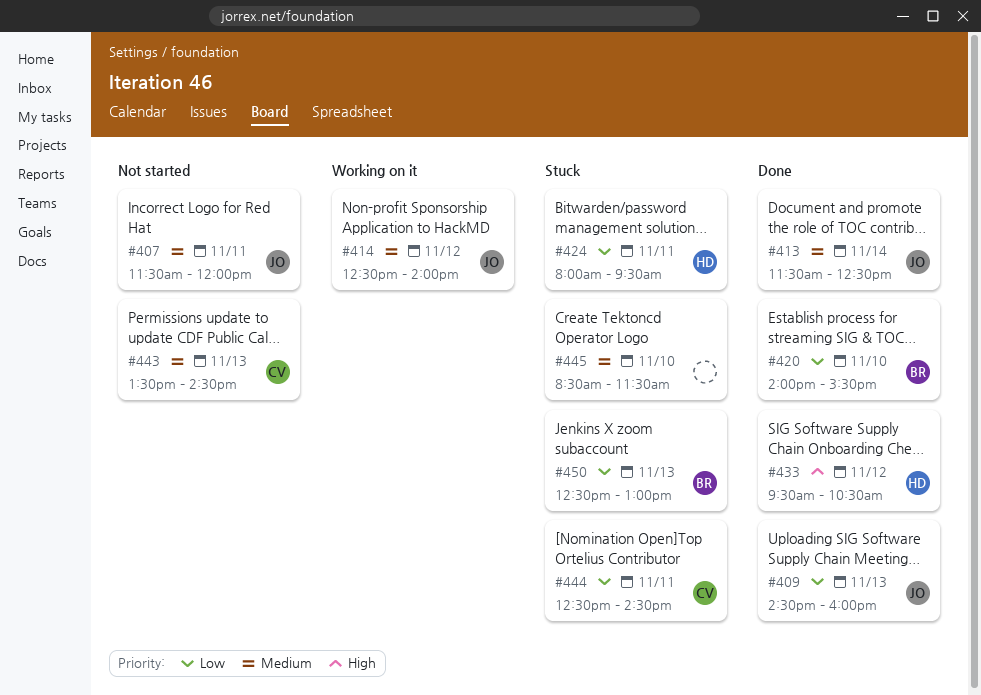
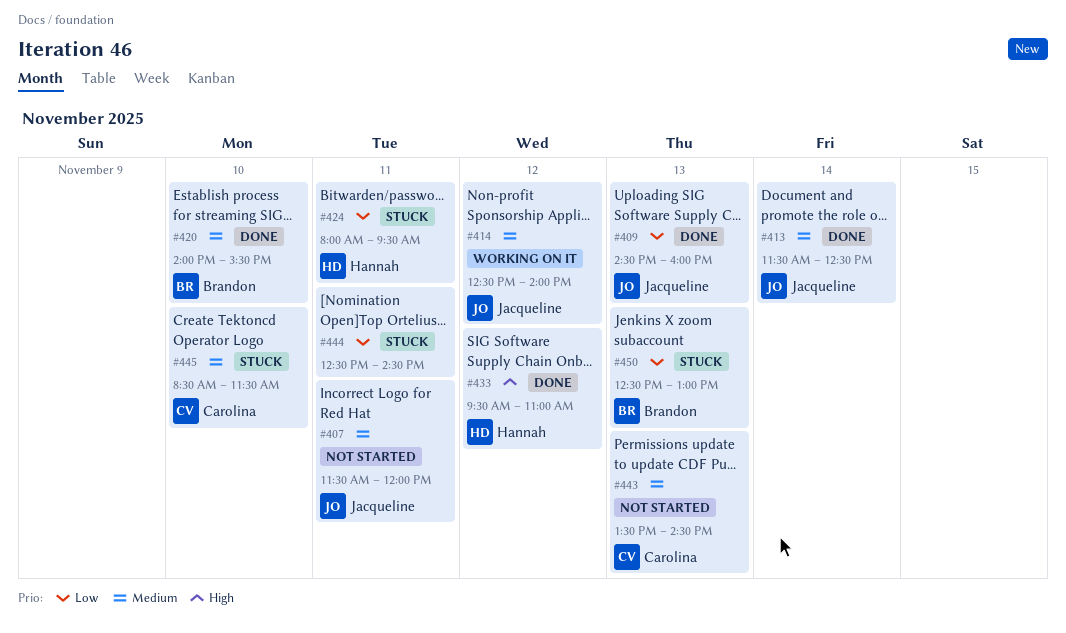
#420, priority: Low -> Medium
#433, ends: 10:30 -> 11:00
#444, owner: Carolina -> none
#445, owner: none -> Carolina

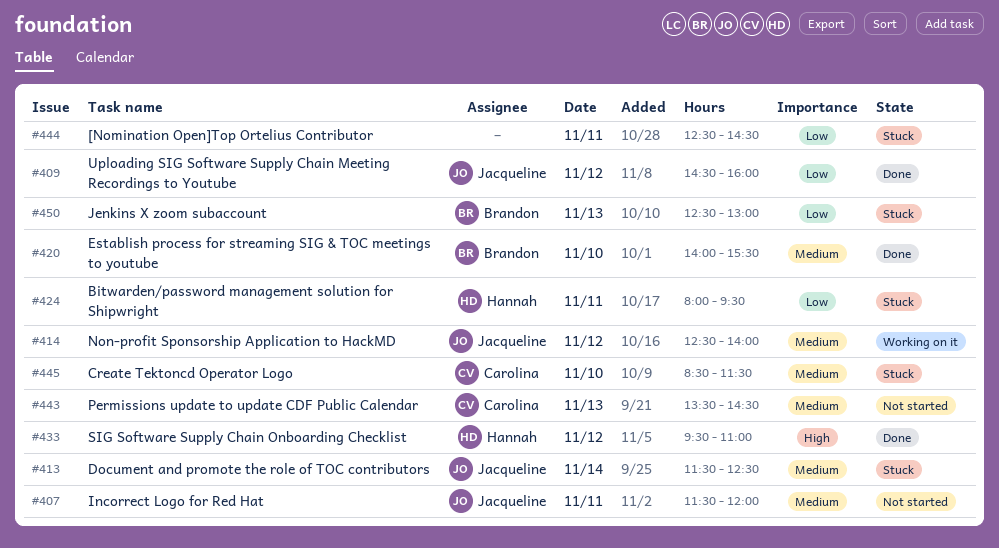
#409, day: Nov 13 -> Nov 12
#413, status: Done -> Stuck

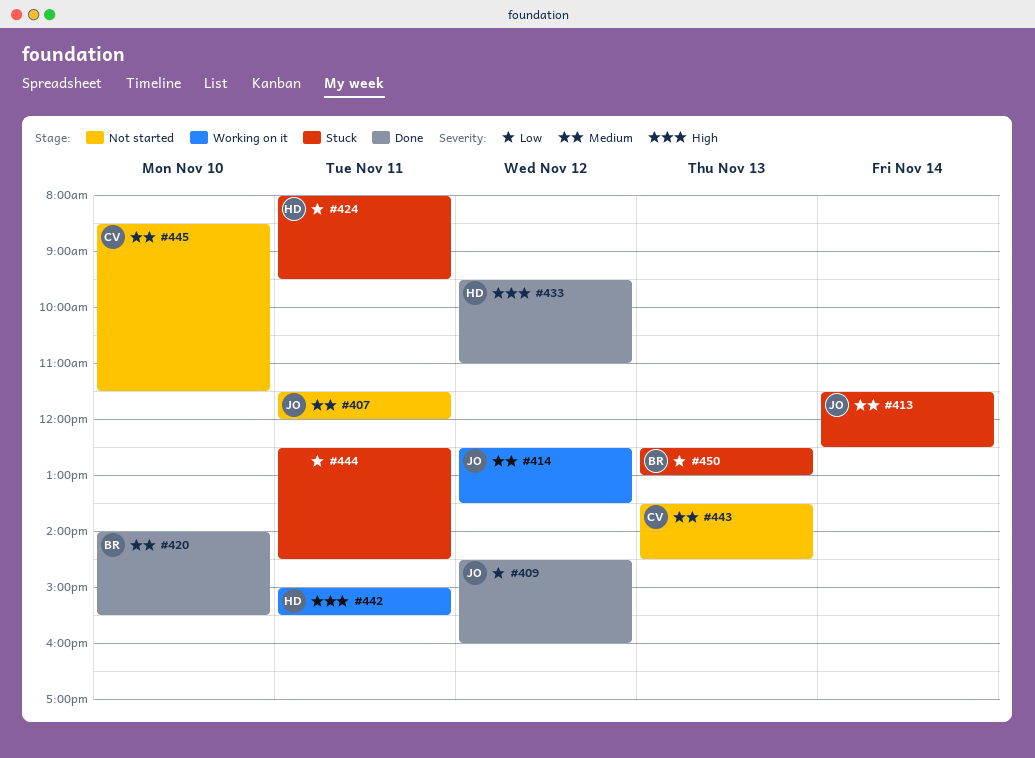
#414, ends: 14:00 -> 13:30
#442: none -> present
#445, status: Stuck -> Not started

